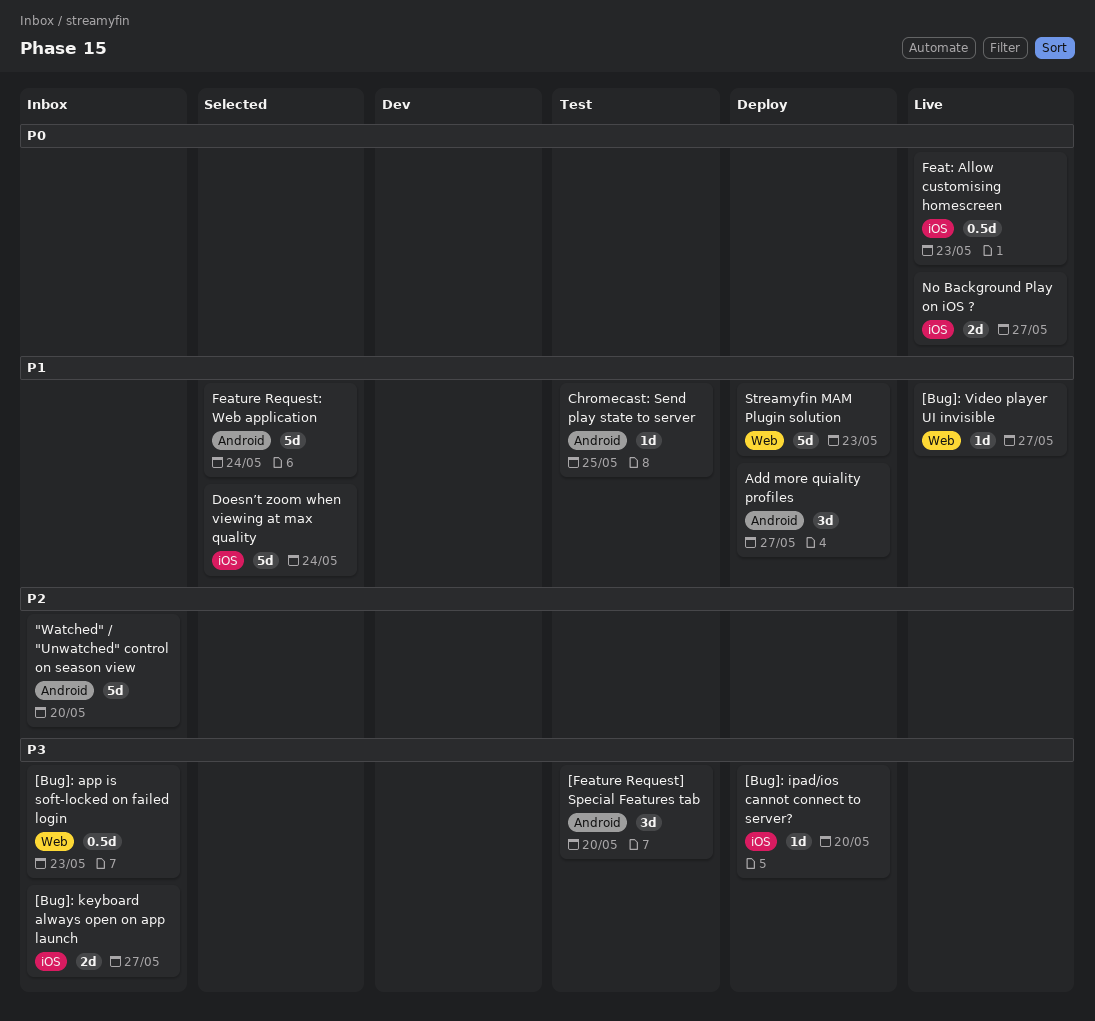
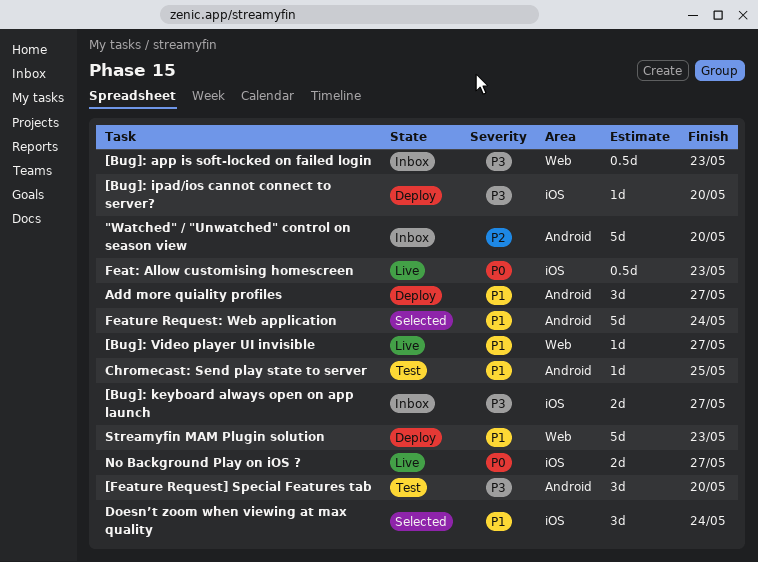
Doesn’t zoom when viewing at max quality, estimate: 5d -> 3d

